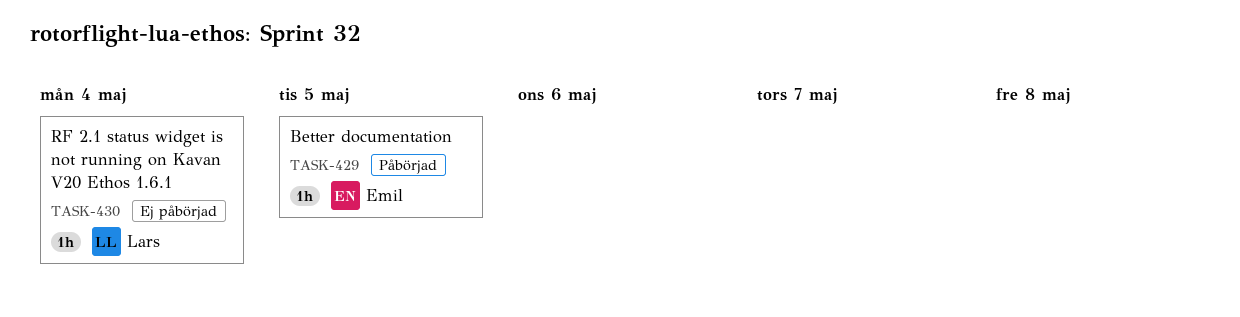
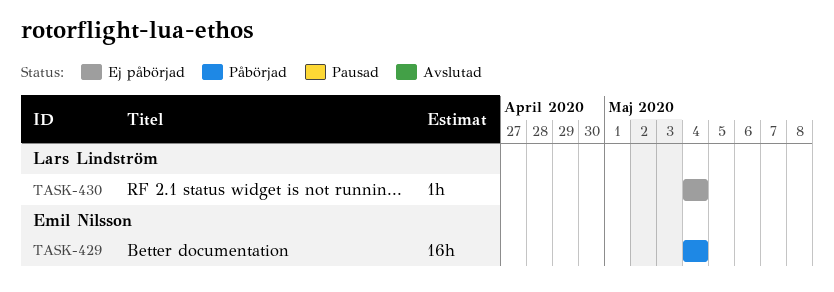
TASK-429, estimate: 1h -> 16h
TASK-429, due: May 5 -> May 4

